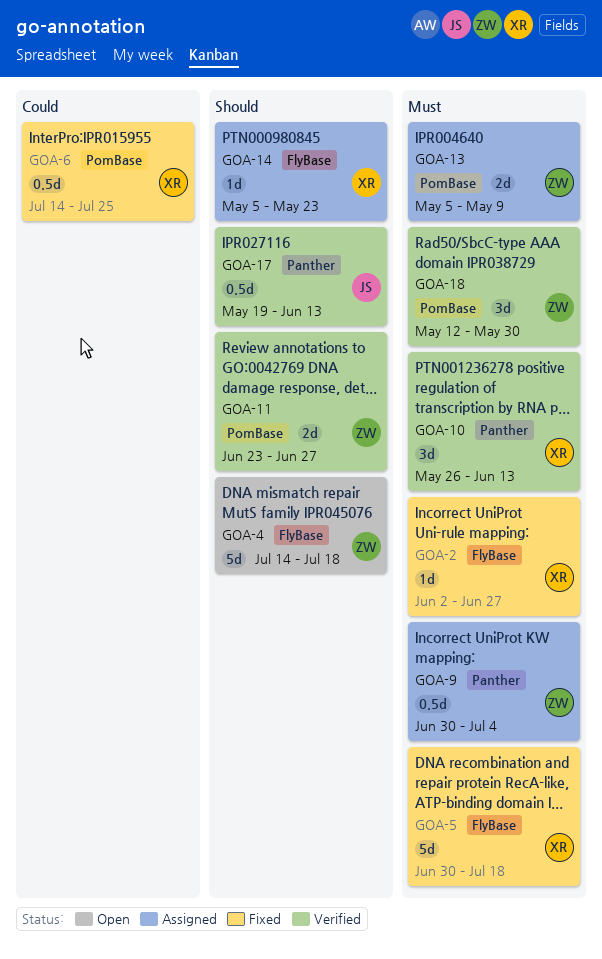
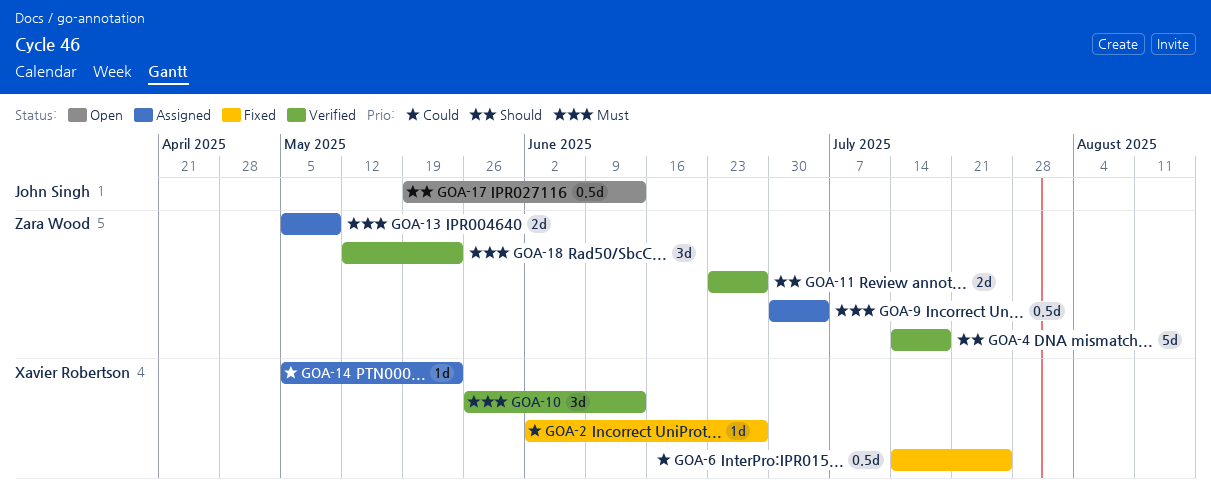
GOA-2, priority: Must -> Could
GOA-4, status: Open -> Verified
GOA-5: present -> none
GOA-14, priority: Should -> Could
GOA-17, status: Verified -> Open
GOA-18, due: May 30 -> May 23

